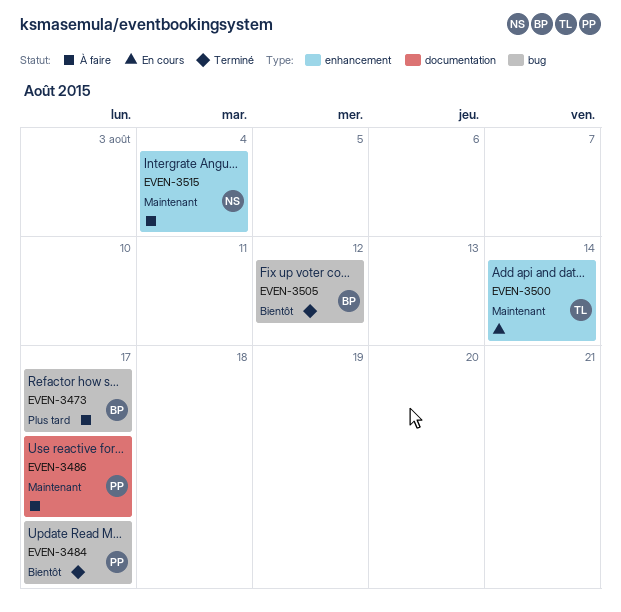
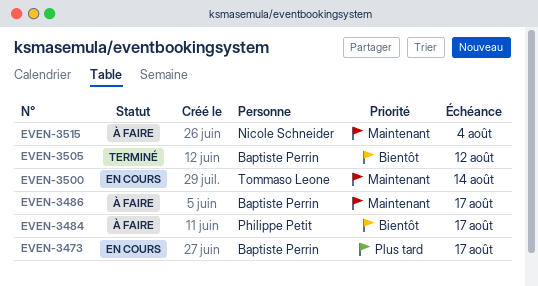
EVEN-3473, status: À faire -> En cours
EVEN-3484, status: Terminé -> À faire
EVEN-3486, owner: Philippe Petit -> Baptiste Perrin

